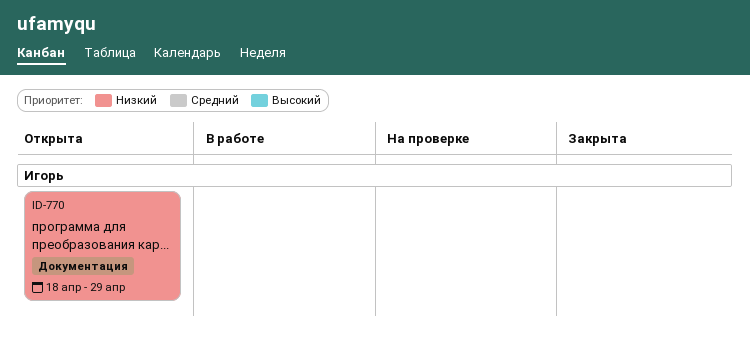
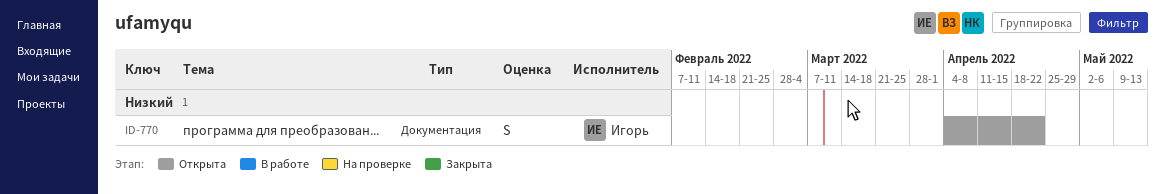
ID-770, start: Apr 18 -> Apr 4
ID-770, due: Apr 29 -> Apr 22

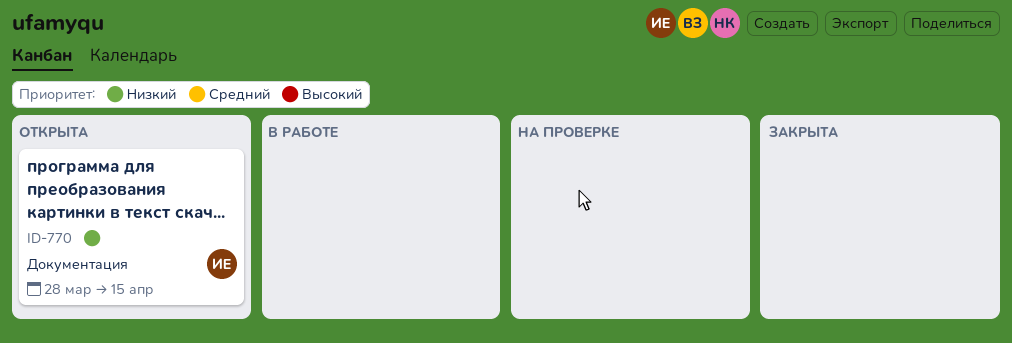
ID-770, start: Apr 4 -> Mar 28
ID-770, due: Apr 22 -> Apr 15

